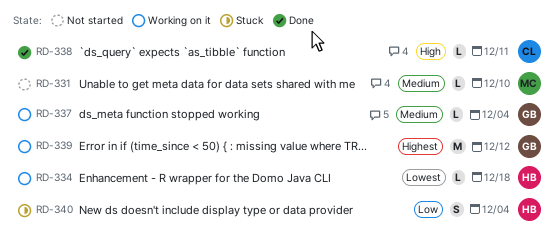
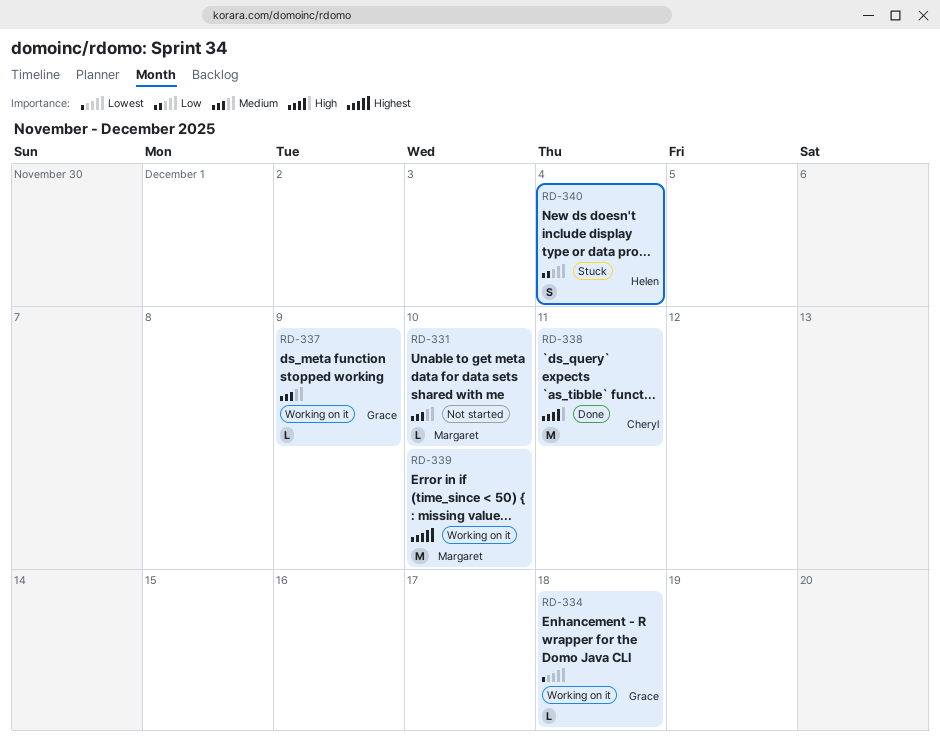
RD-334, owner: Helen -> Grace
RD-337, due: Dec 4 -> Dec 9
RD-338, estimate: L -> M
RD-339, owner: Grace -> Margaret
RD-339, due: Dec 12 -> Dec 10

